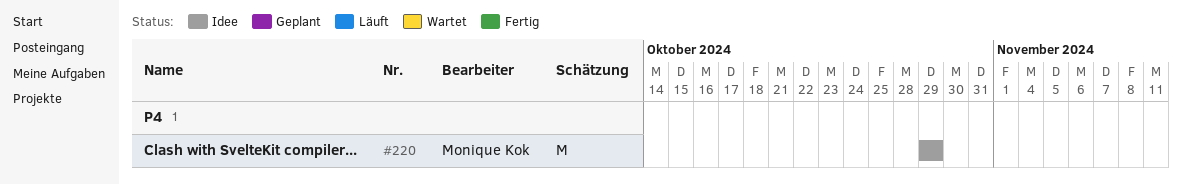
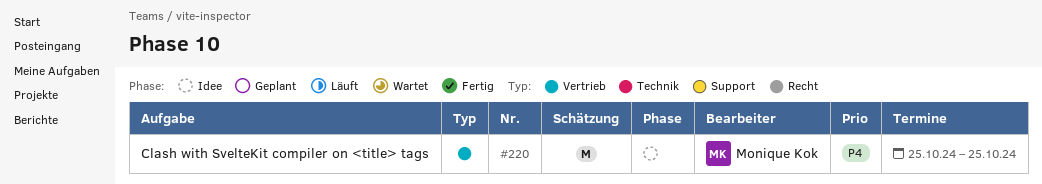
#220, start: Oct 29 -> Oct 25
#220, due: Oct 29 -> Oct 25

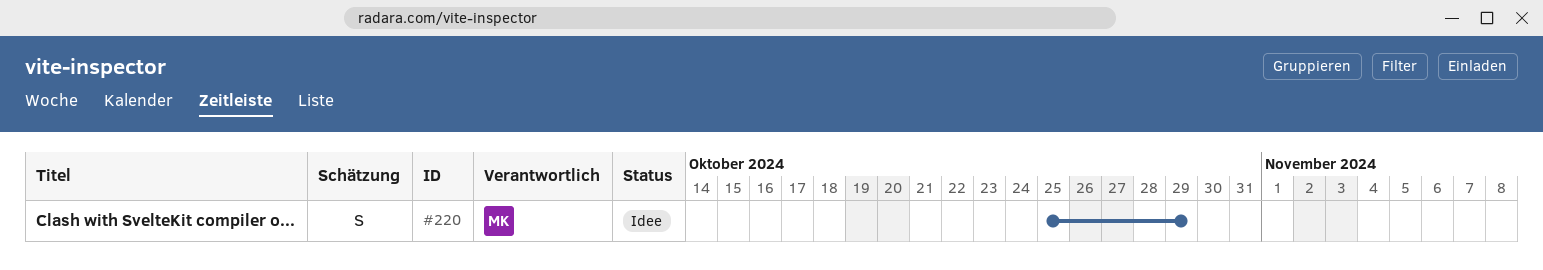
#220, estimate: M -> S
#220, due: Oct 25 -> Oct 29

